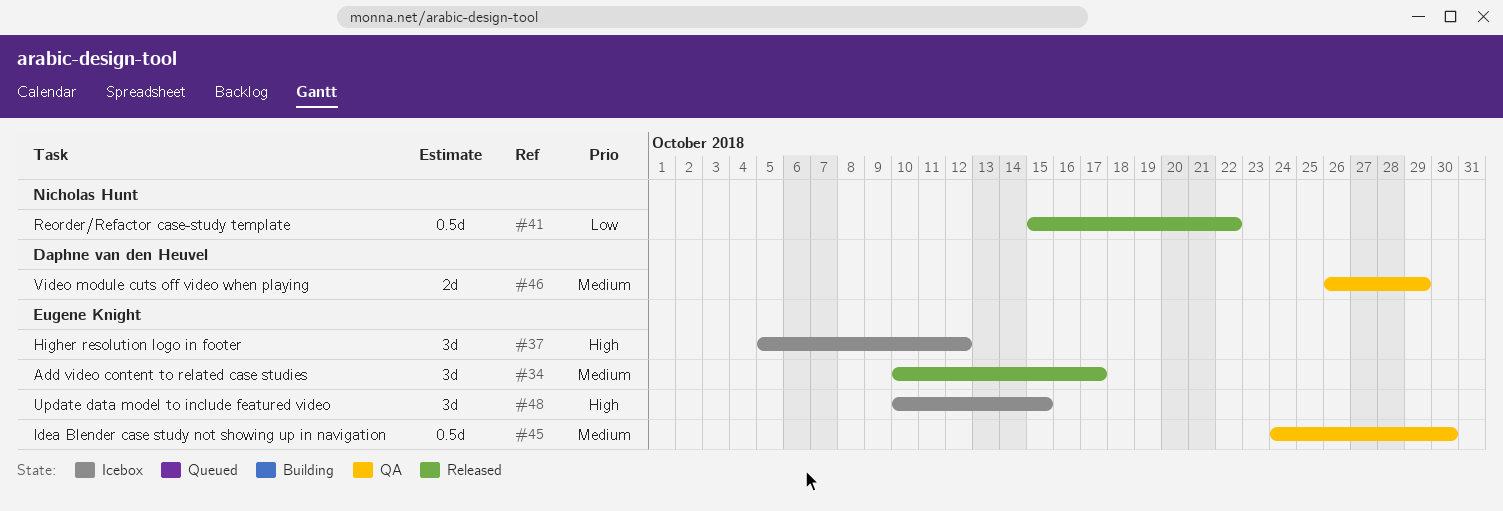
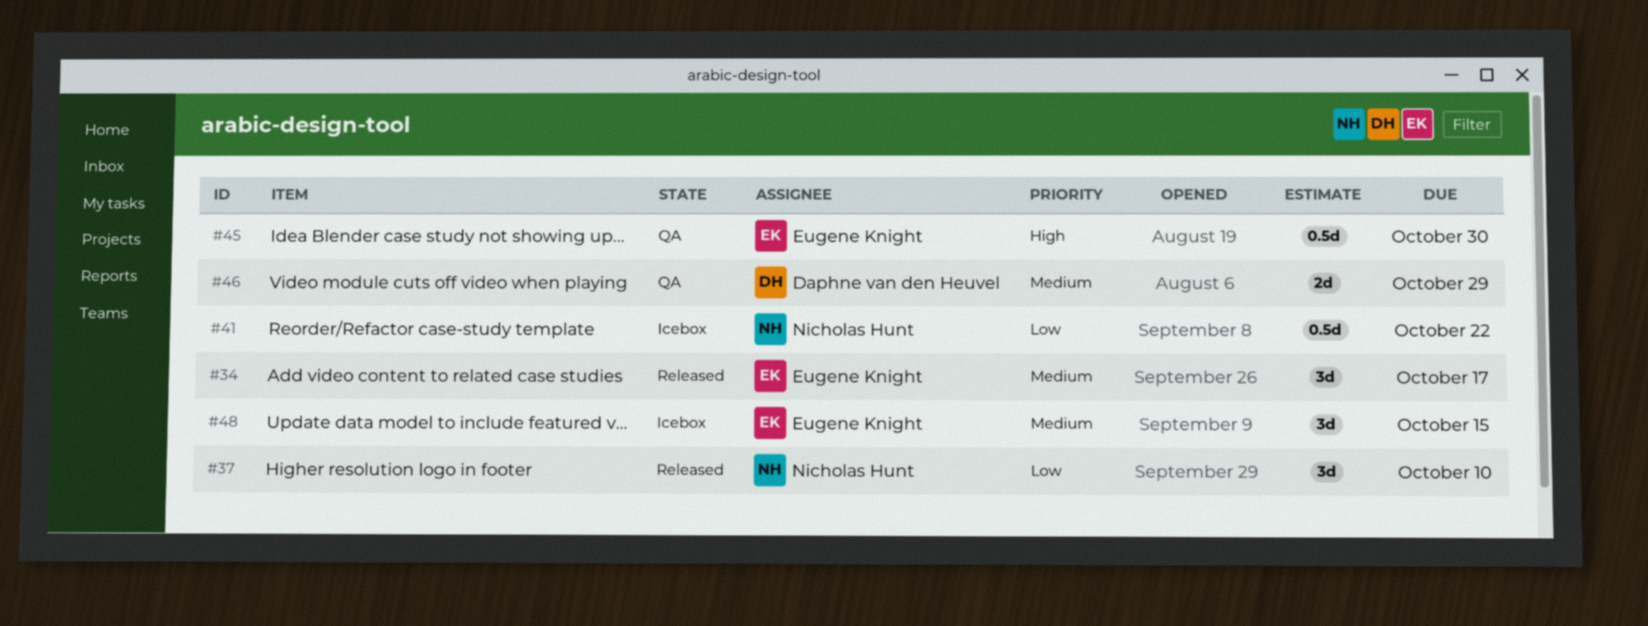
#37, status: Icebox -> Released
#37, owner: Eugene Knight -> Nicholas Hunt
#37, priority: High -> Low
#37, due: Oct 12 -> Oct 10
#41, status: Released -> Icebox
#45, priority: Medium -> High
#48, priority: High -> Medium

